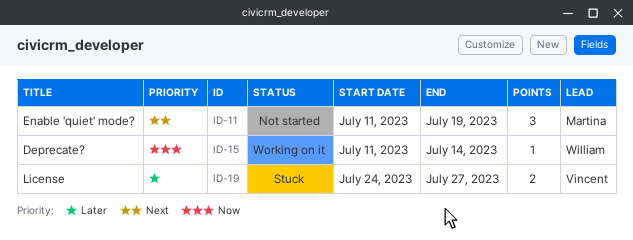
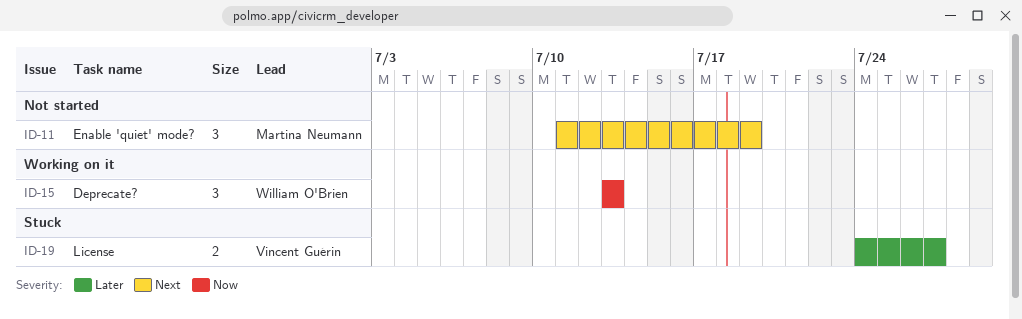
ID-15, estimate: 1 -> 3
ID-15, start: Jul 11 -> Jul 13
ID-15, due: Jul 14 -> Jul 13

